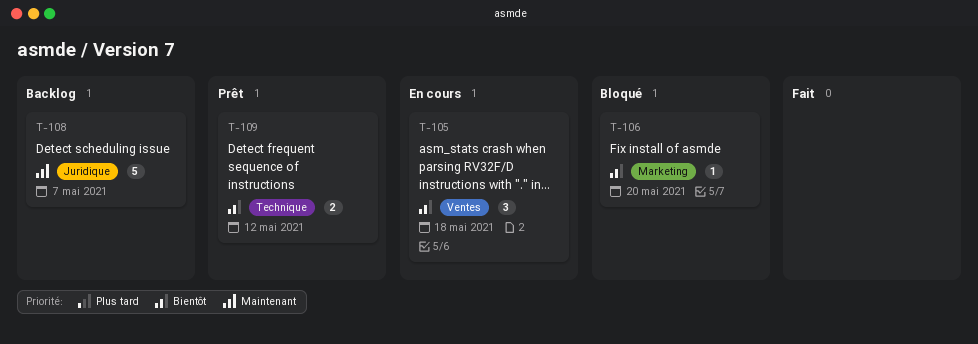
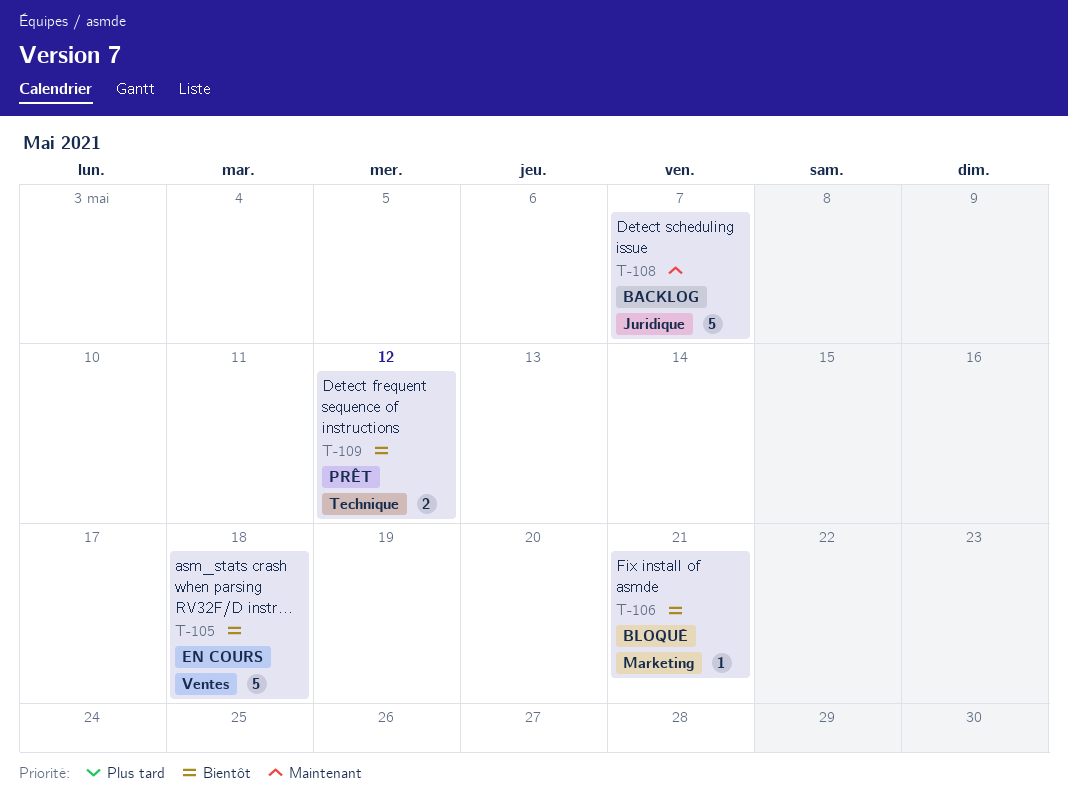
T-105, estimate: 3 -> 5
T-106, due: May 20 -> May 21

